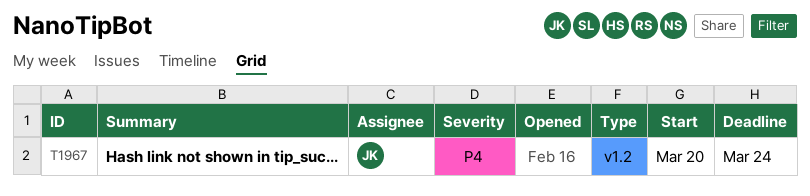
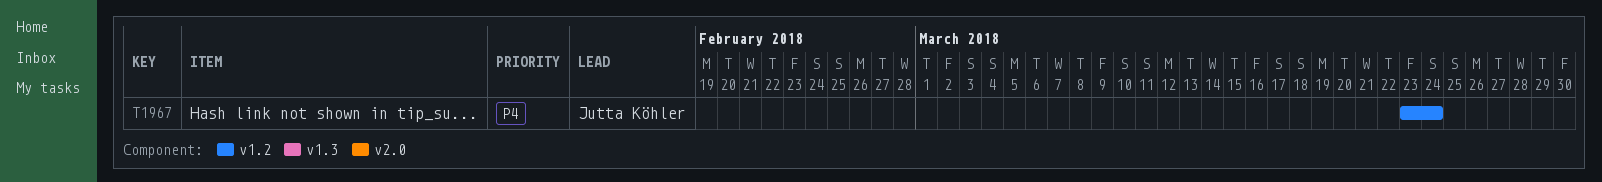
T1967, start: Mar 20 -> Mar 23

